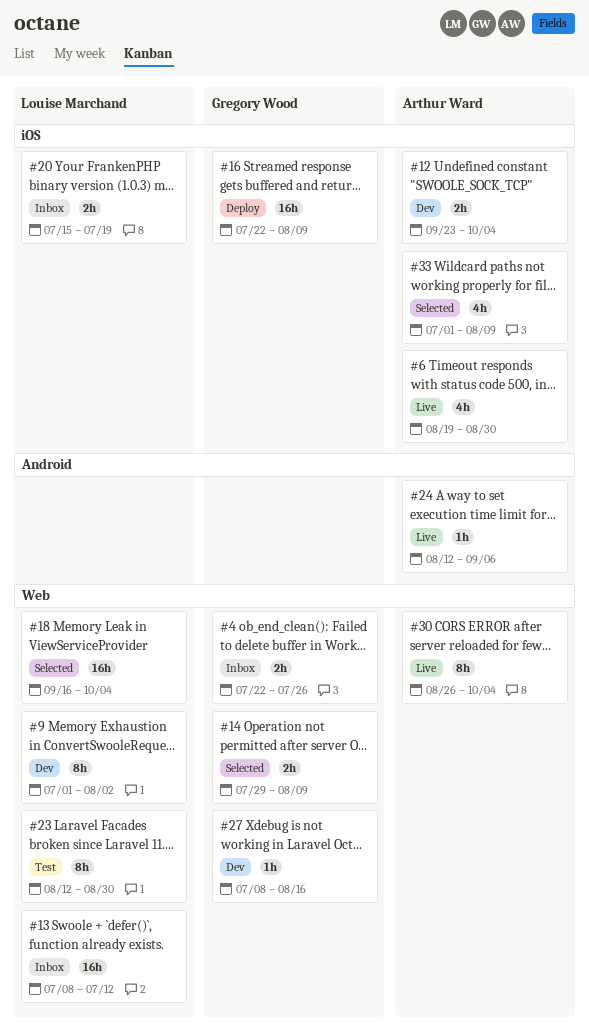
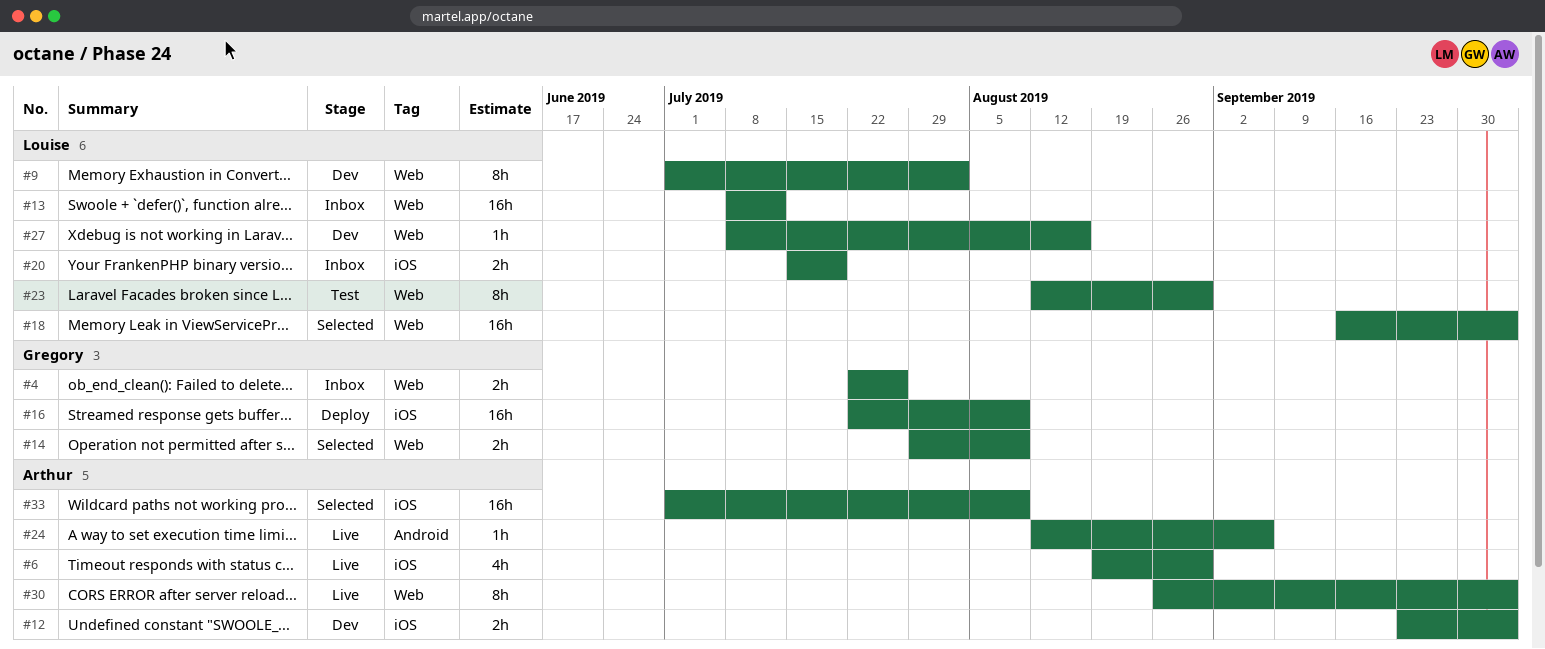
#27, owner: Gregory Wood -> Louise Marchand
#33, estimate: 4h -> 16h

